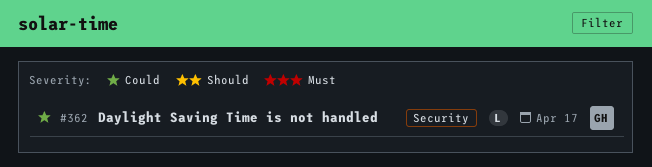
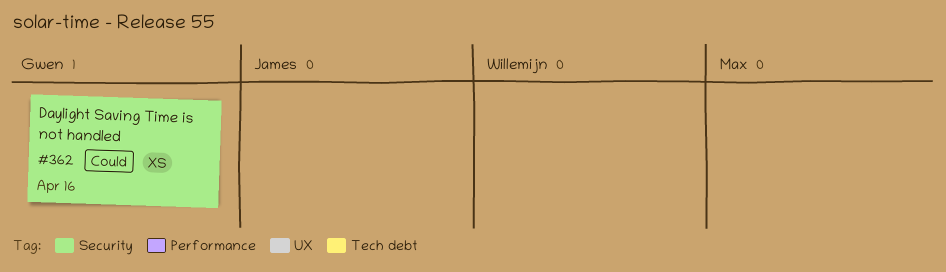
#362, estimate: L -> XS
#362, due: Apr 17 -> Apr 16

